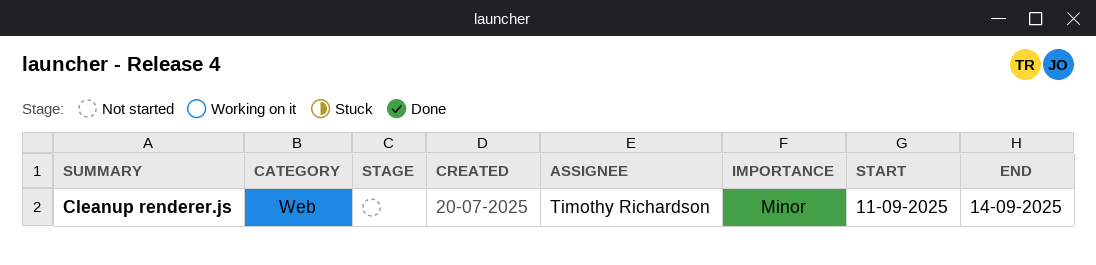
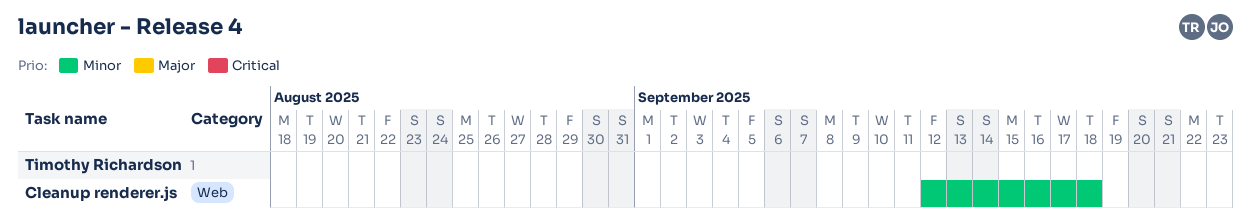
Cleanup renderer.js, start: Sep 11 -> Sep 12
Cleanup renderer.js, due: Sep 14 -> Sep 18

